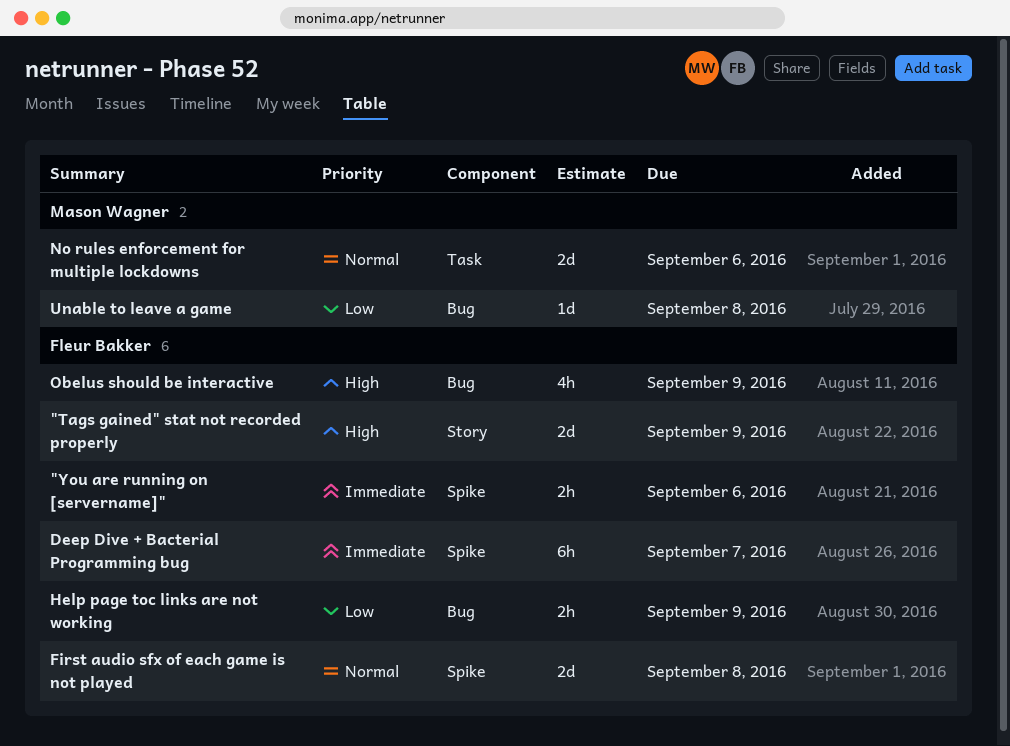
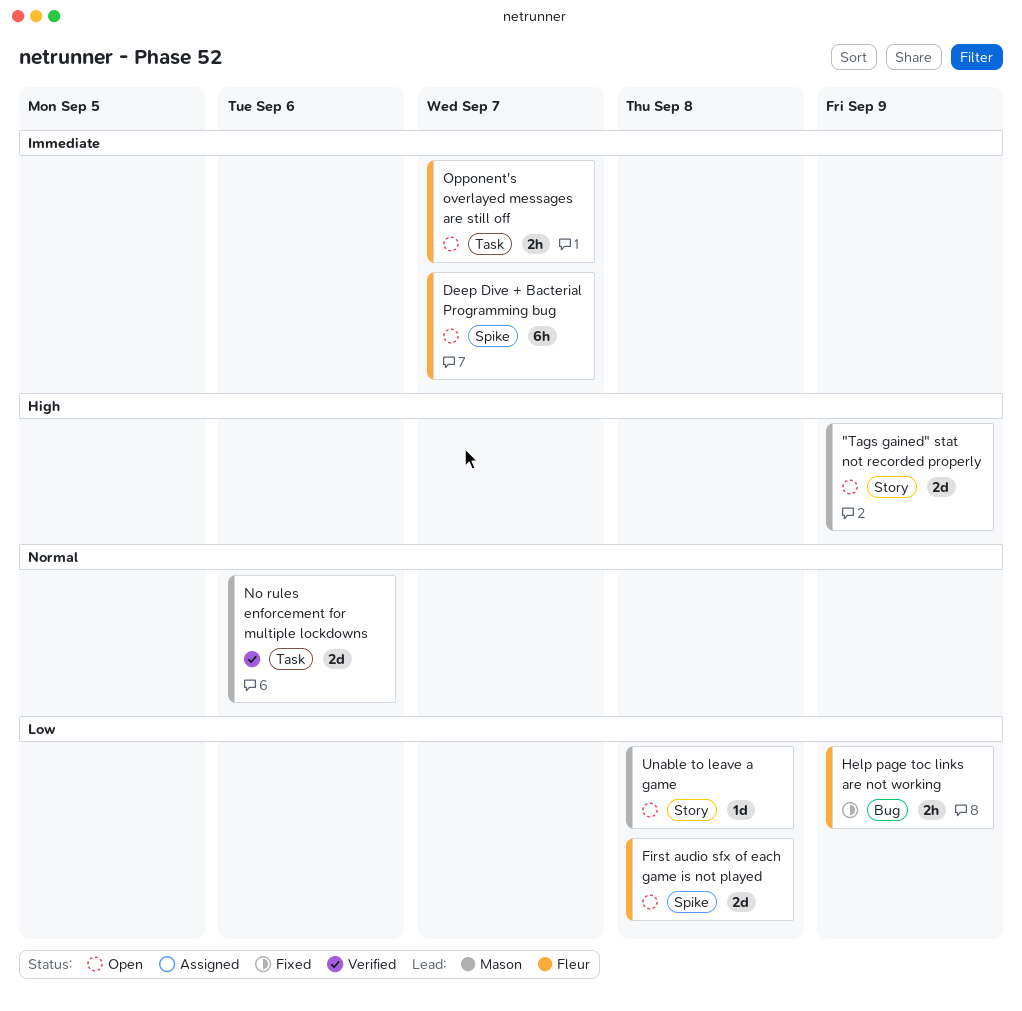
"Tags gained" stat not recorded properly, owner: Fleur Bakker -> Mason Wagner
"You are running on [servername]": present -> none
First audio sfx of each game is not played, priority: Normal -> Low
Obelus should be interactive: present -> none
Opponent's overlayed messages are still off: none -> present
Unable to leave a game, label: Bug -> Story

